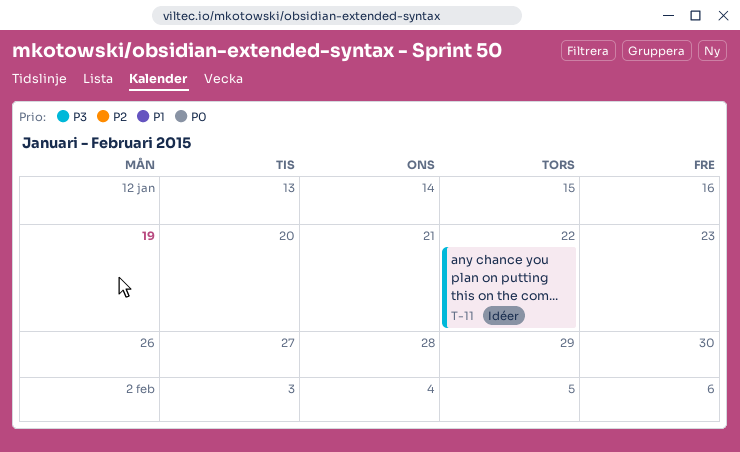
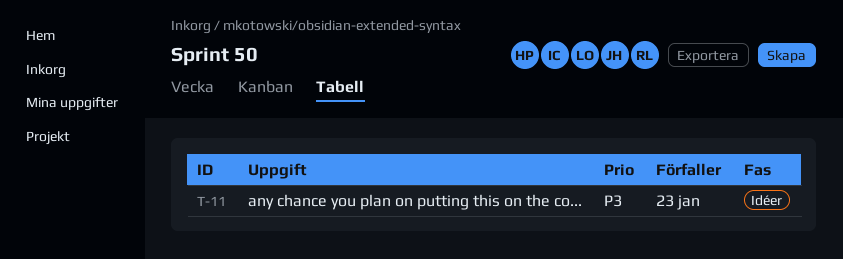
T-11, due: Jan 22 -> Jan 23

